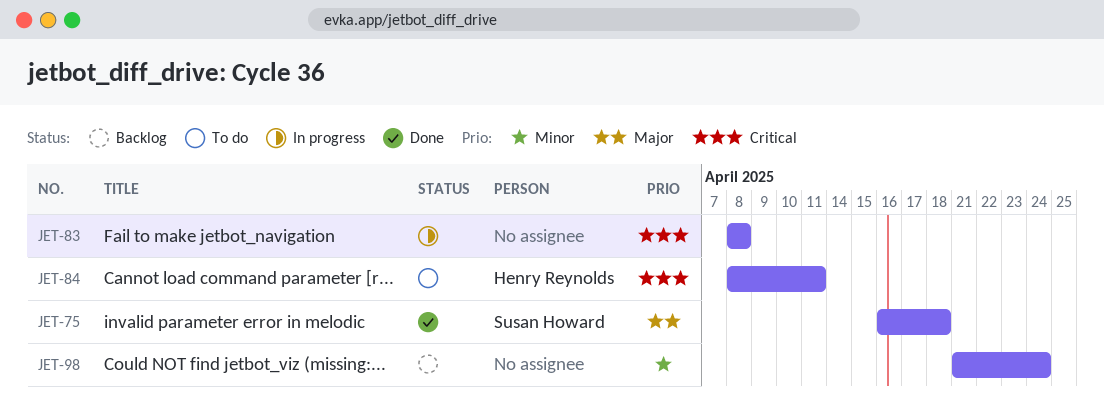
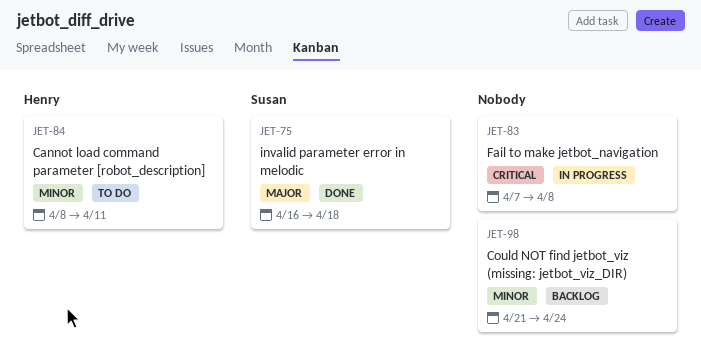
JET-83, start: Apr 8 -> Apr 7
JET-84, priority: Critical -> Minor

